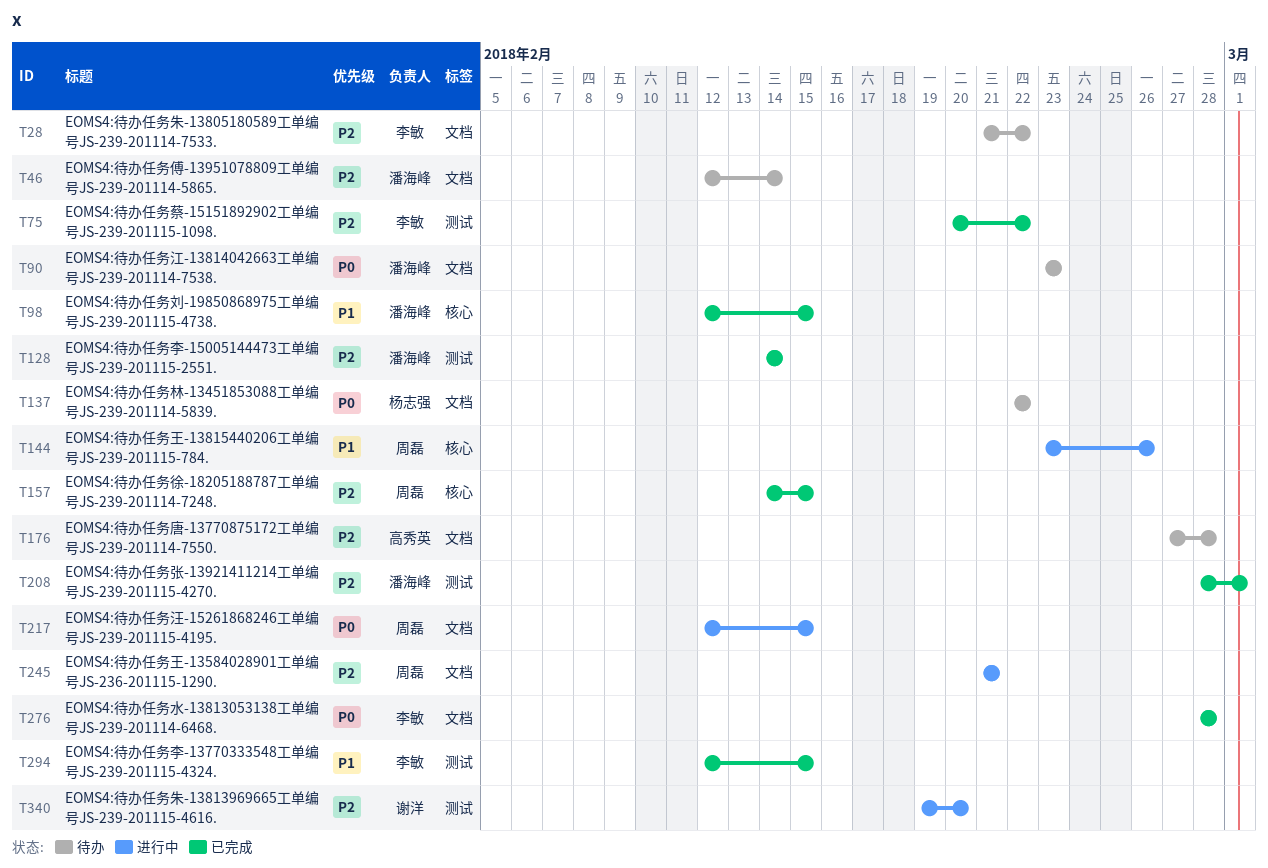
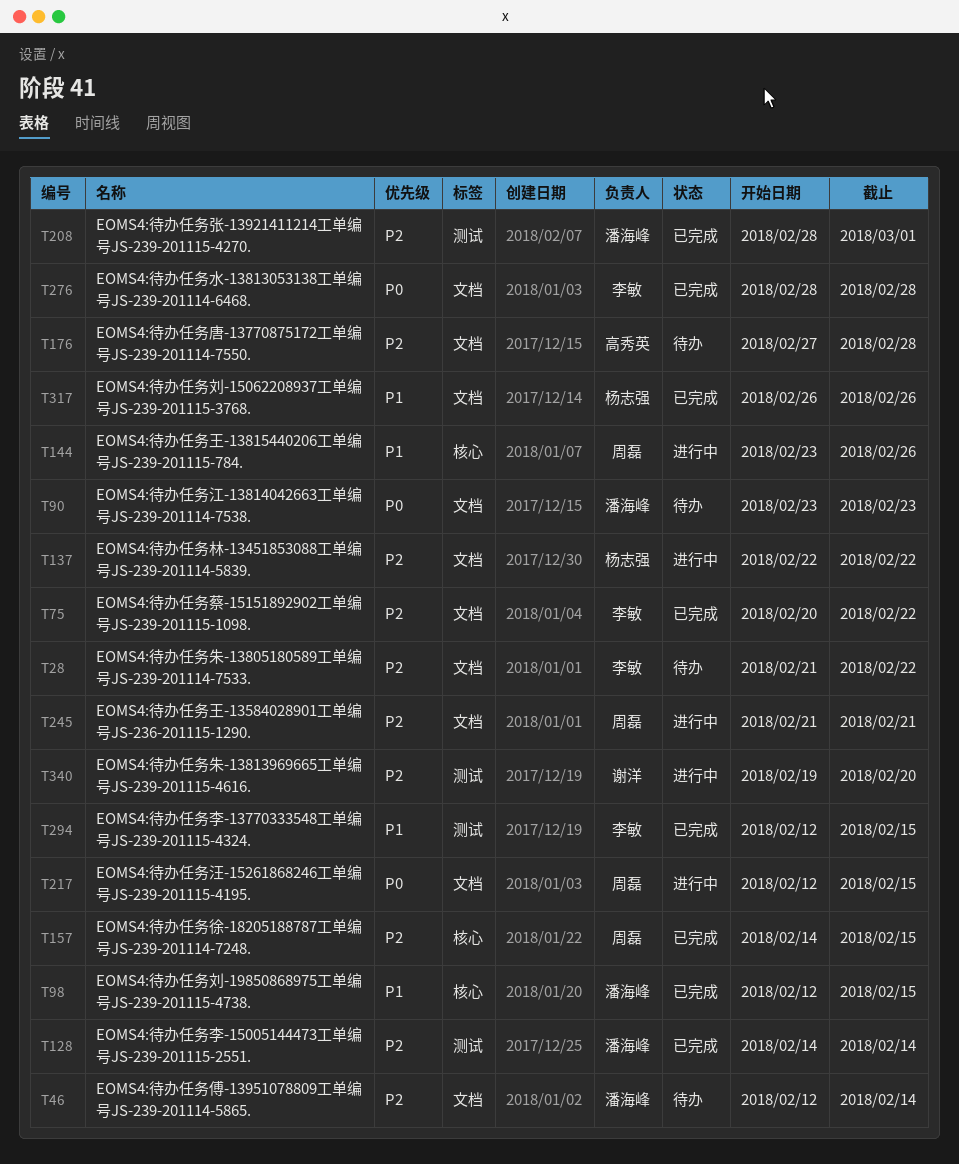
T75, label: 测试 -> 文档
T137, status: 待办 -> 进行中
T137, priority: P0 -> P2
T317: none -> present

